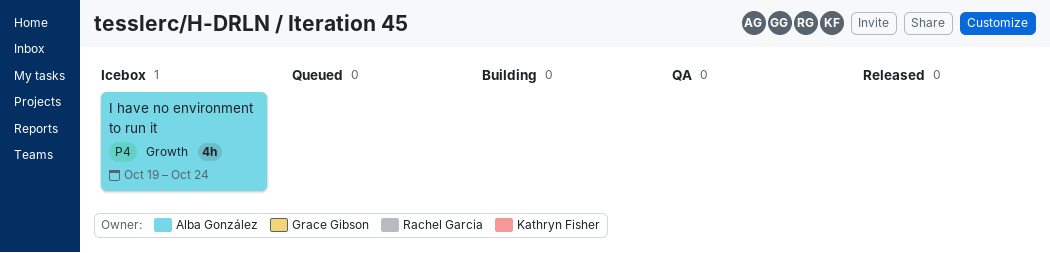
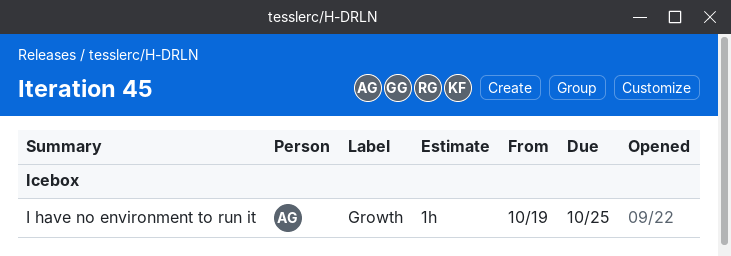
I have no environment to run it, estimate: 4h -> 1h
I have no environment to run it, due: Oct 24 -> Oct 25

